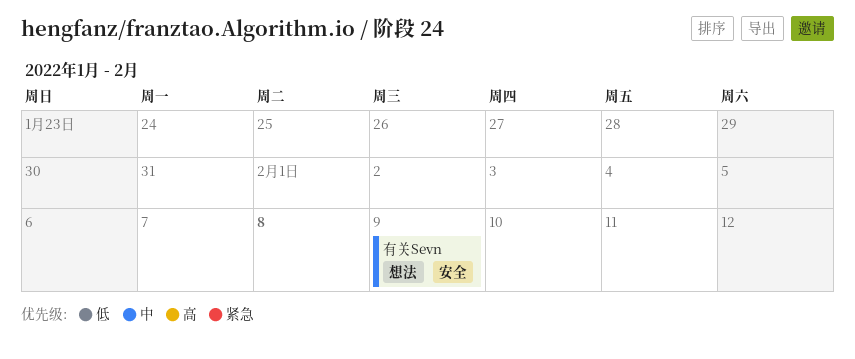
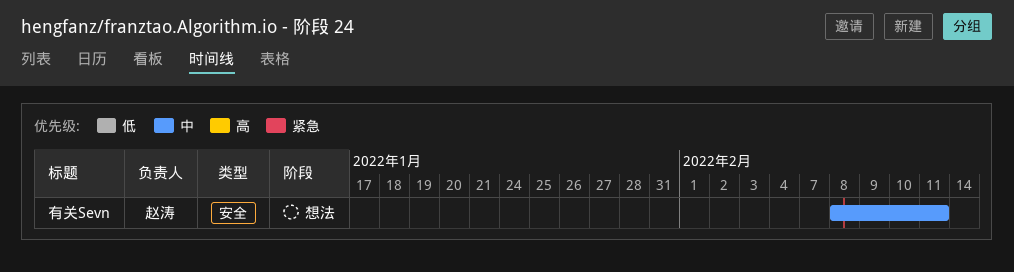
有关Sevn, due: Feb 9 -> Feb 11

